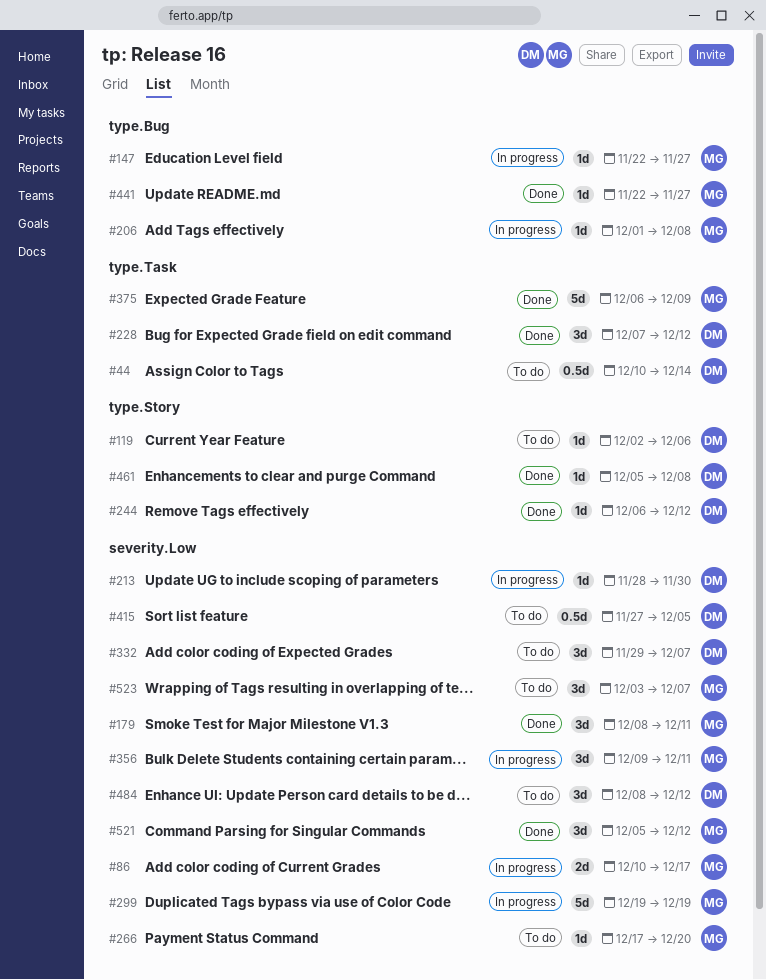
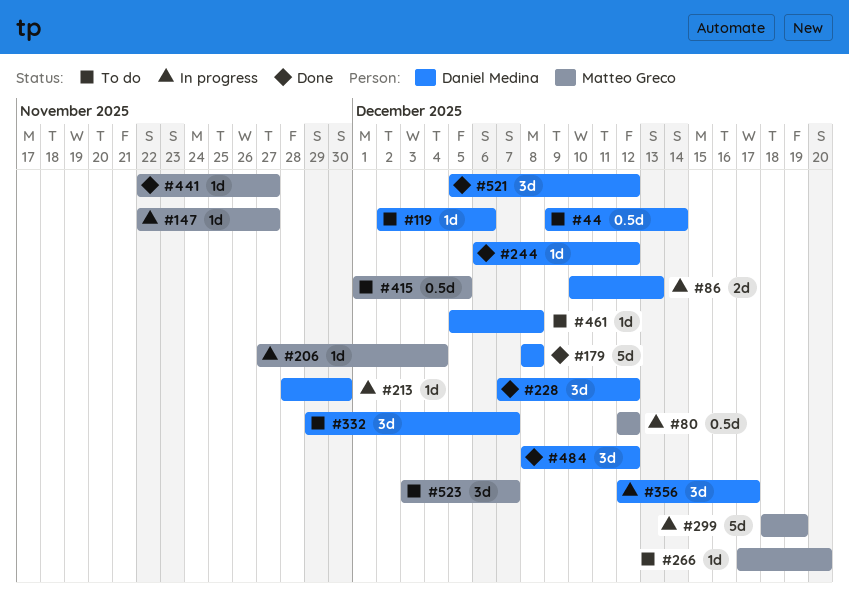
#44, start: Dec 10 -> Dec 9
#80: none -> present
#86, owner: Matteo Greco -> Daniel Medina
#86, due: Dec 17 -> Dec 13
#179, owner: Matteo Greco -> Daniel Medina
#179, estimate: 3d -> 5d
#179, due: Dec 11 -> Dec 8
#206, start: Dec 1 -> Nov 27
#206, due: Dec 8 -> Dec 4
#299, start: Dec 19 -> Dec 18
#356, owner: Matteo Greco -> Daniel Medina
#356, start: Dec 9 -> Dec 12
#356, due: Dec 11 -> Dec 17
#375: present -> none
#415, owner: Daniel Medina -> Matteo Greco
#415, start: Nov 27 -> Dec 1
#461, status: Done -> To do
#484, status: To do -> Done
#521, owner: Matteo Greco -> Daniel Medina

